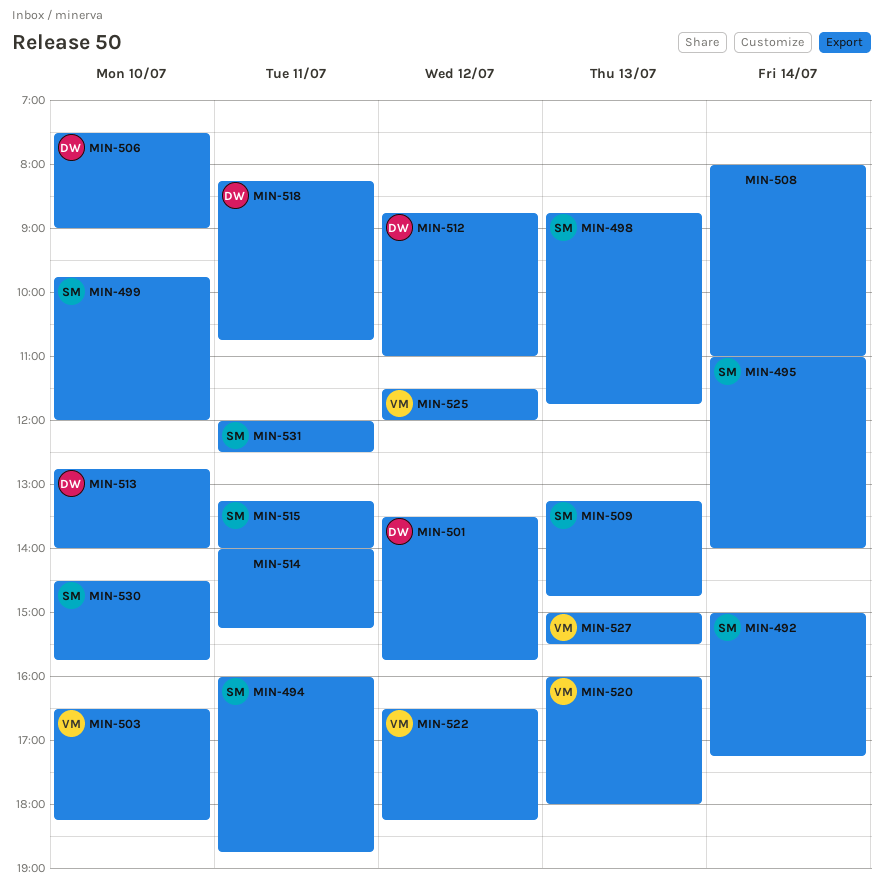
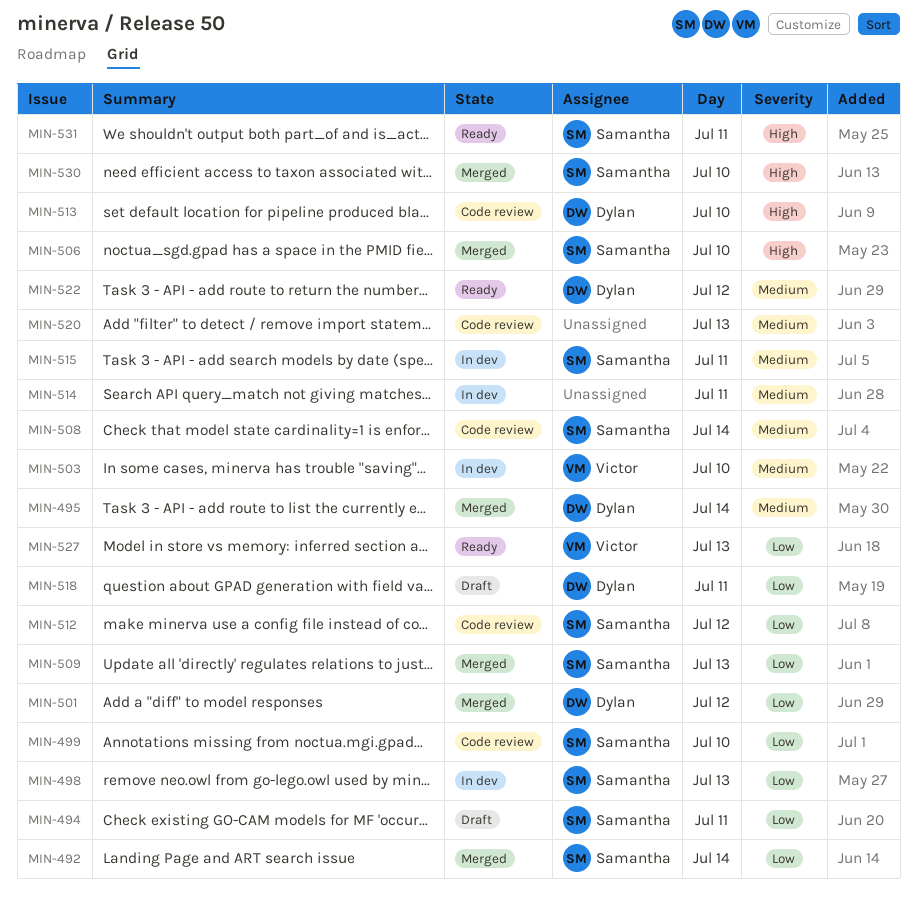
MIN-495, owner: Samantha -> Dylan
MIN-506, owner: Dylan -> Samantha
MIN-508, owner: none -> Samantha
MIN-512, owner: Dylan -> Samantha
MIN-520, owner: Victor -> none
MIN-522, owner: Victor -> Dylan
MIN-525: present -> none

